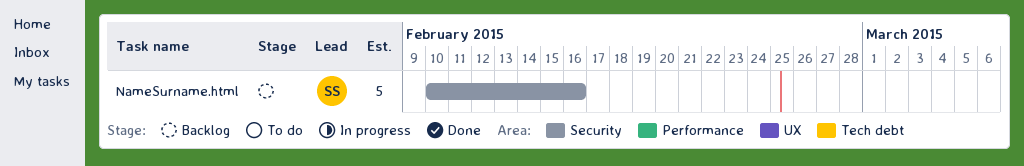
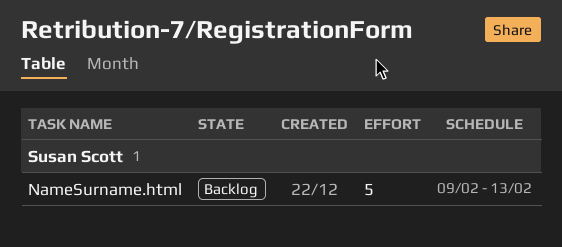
NameSurname.html, start: Feb 10 -> Feb 9
NameSurname.html, due: Feb 16 -> Feb 13

